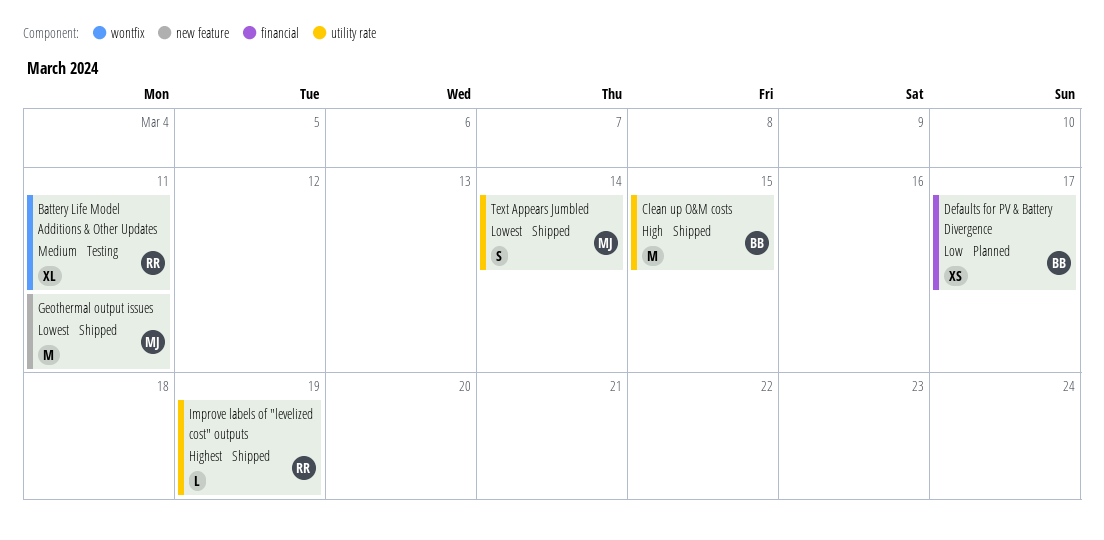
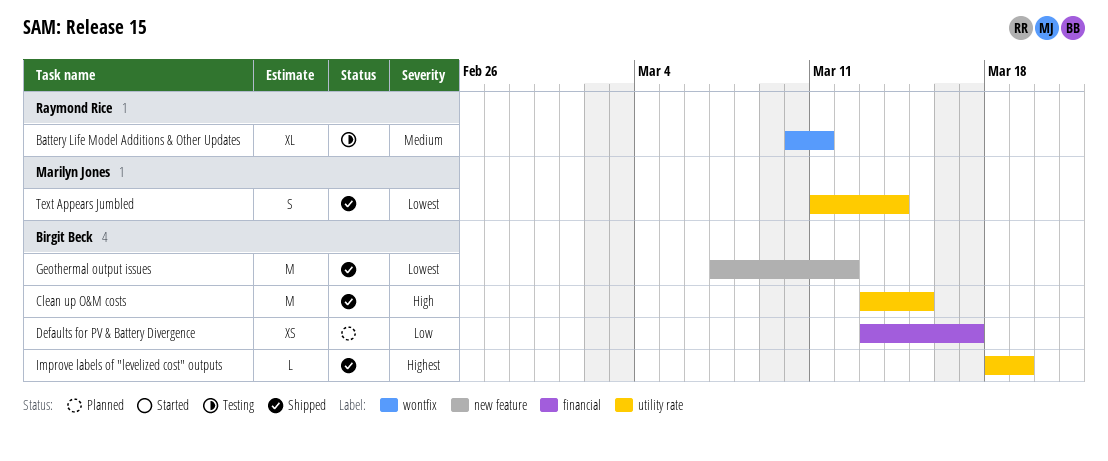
Geothermal output issues, owner: Marilyn Jones -> Birgit Beck
Geothermal output issues, due: Mar 11 -> Mar 12
Improve labels of "levelized cost" outputs, owner: Raymond Rice -> Birgit Beck

